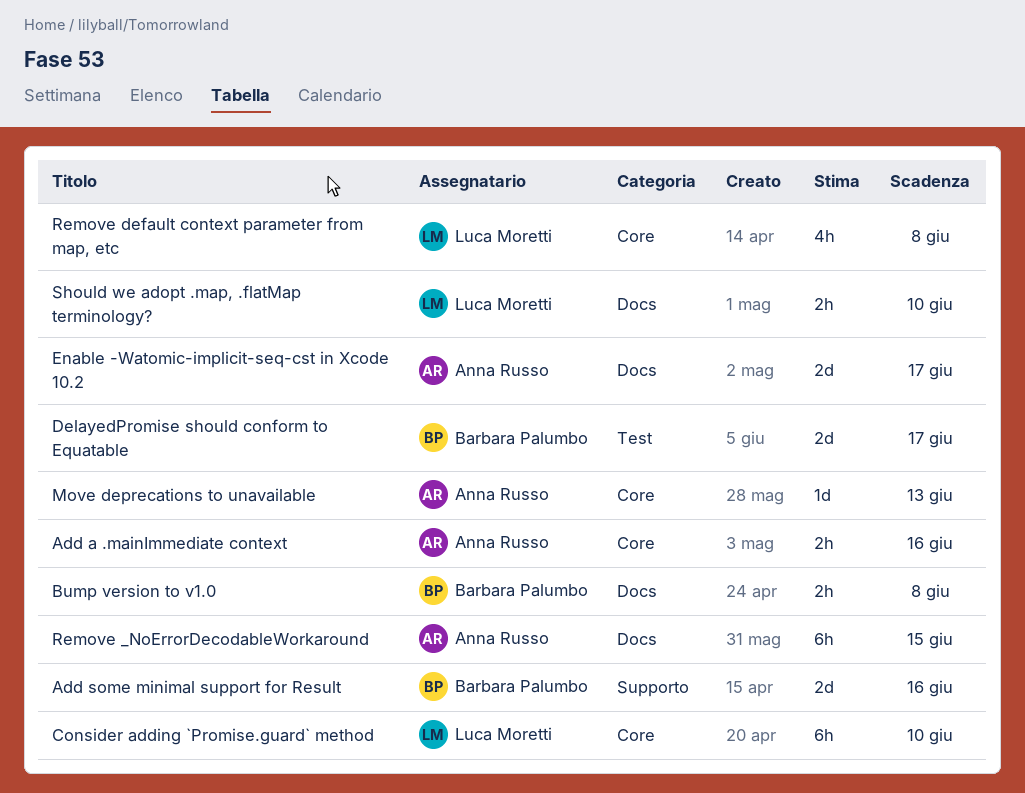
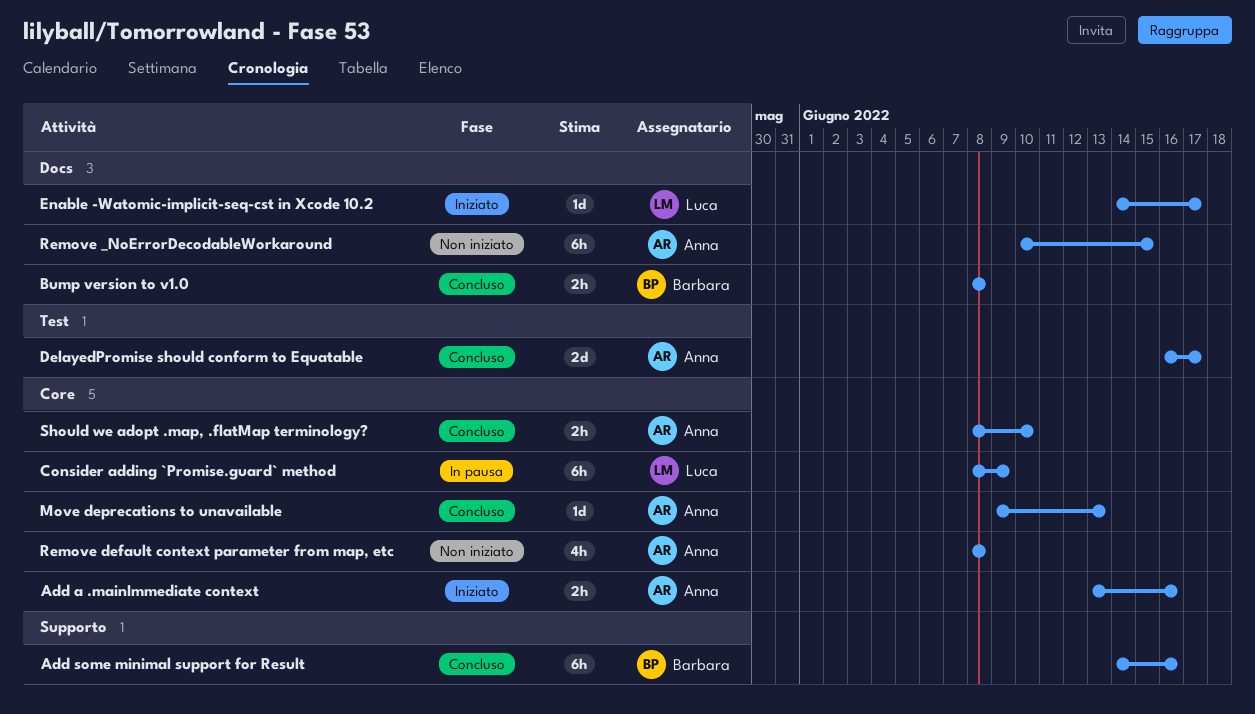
Add some minimal support for Result, estimate: 2d -> 6h
Consider adding `Promise.guard` method, due: Jun 10 -> Jun 9
DelayedPromise should conform to Equatable, owner: Barbara Palumbo -> Anna Russo
Enable -Watomic-implicit-seq-cst in Xcode 10.2, owner: Anna Russo -> Luca Moretti
Enable -Watomic-implicit-seq-cst in Xcode 10.2, estimate: 2d -> 1d
Remove default context parameter from map, etc, owner: Luca Moretti -> Anna Russo
Should we adopt .map, .flatMap terminology?, owner: Luca Moretti -> Anna Russo
Should we adopt .map, .flatMap terminology?, label: Docs -> Core

